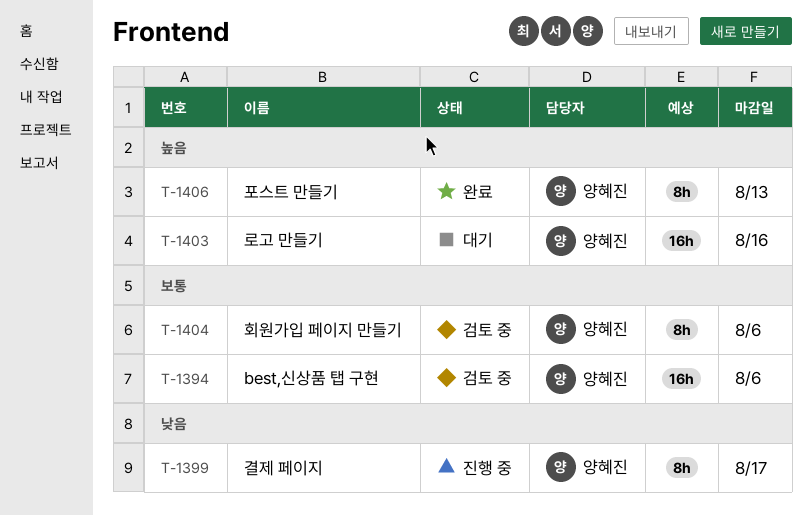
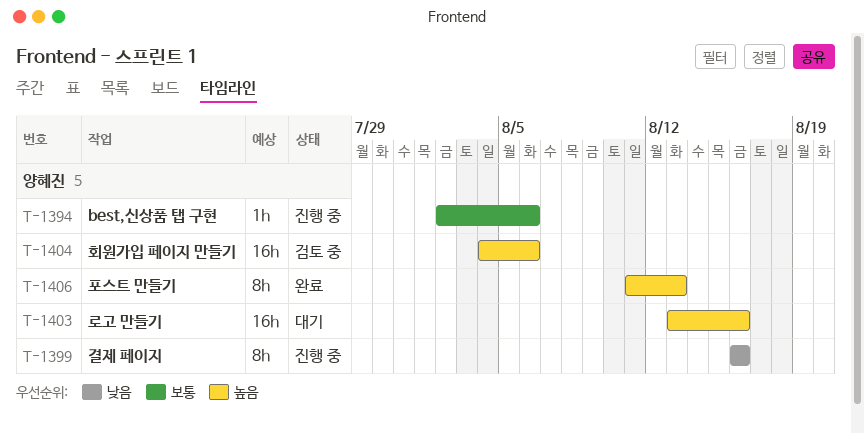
T-1394, status: 검토 중 -> 진행 중
T-1394, estimate: 16h -> 1h
T-1399, due: Aug 17 -> Aug 16
T-1404, priority: 보통 -> 높음
T-1404, estimate: 8h -> 16h

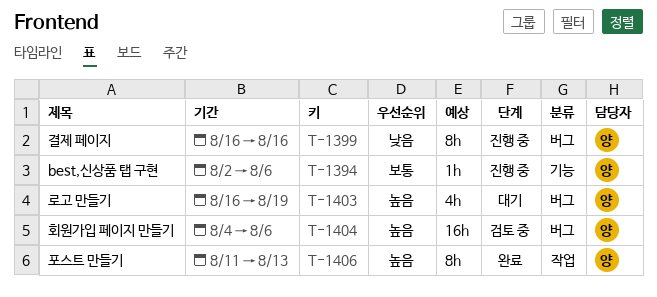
T-1403, estimate: 16h -> 4h
T-1403, start: Aug 13 -> Aug 16
T-1403, due: Aug 16 -> Aug 19

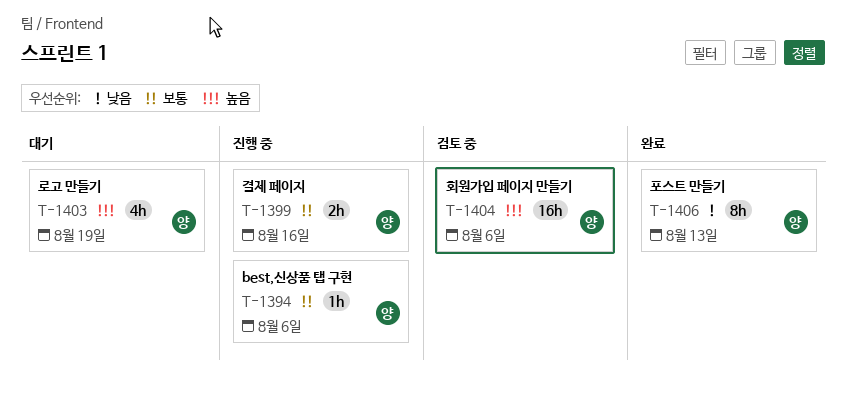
T-1399, priority: 낮음 -> 보통
T-1399, estimate: 8h -> 2h
T-1406, priority: 높음 -> 낮음

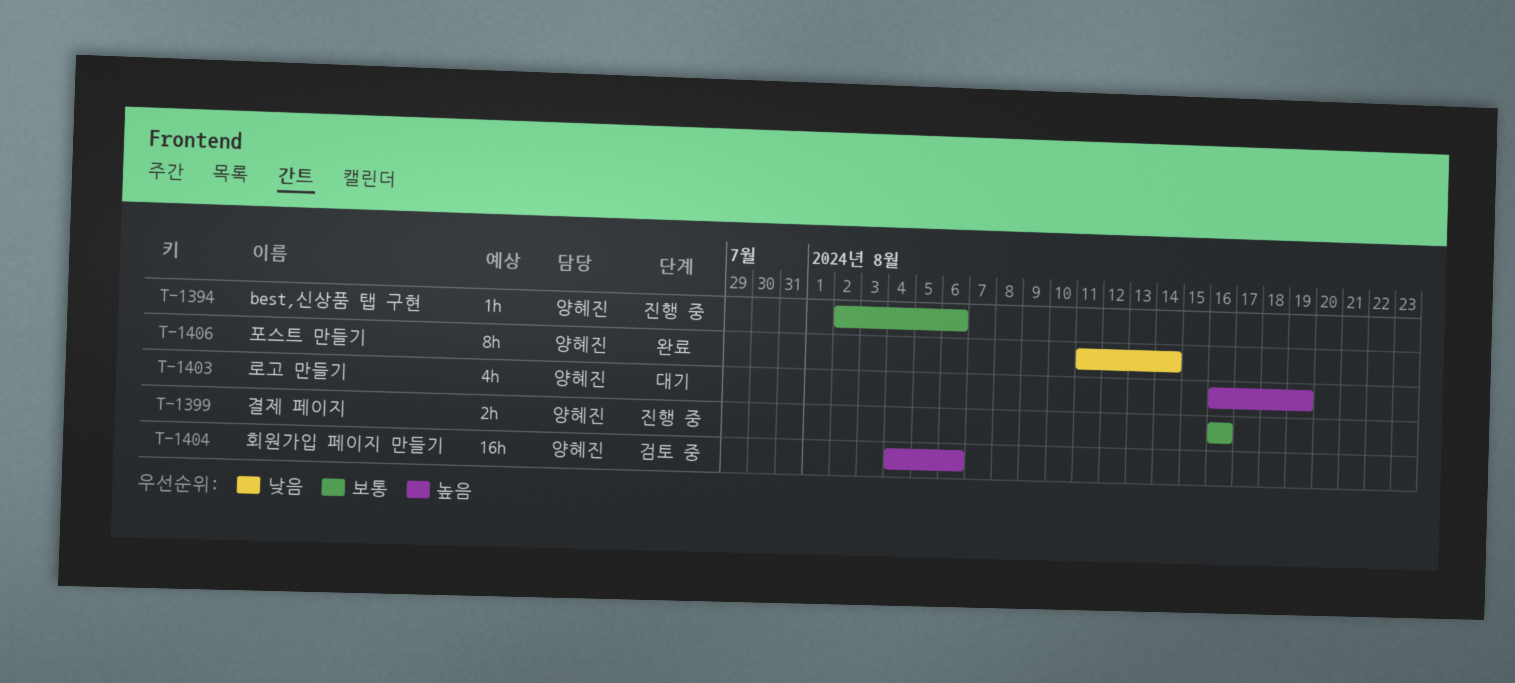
T-1406, due: Aug 13 -> Aug 14

